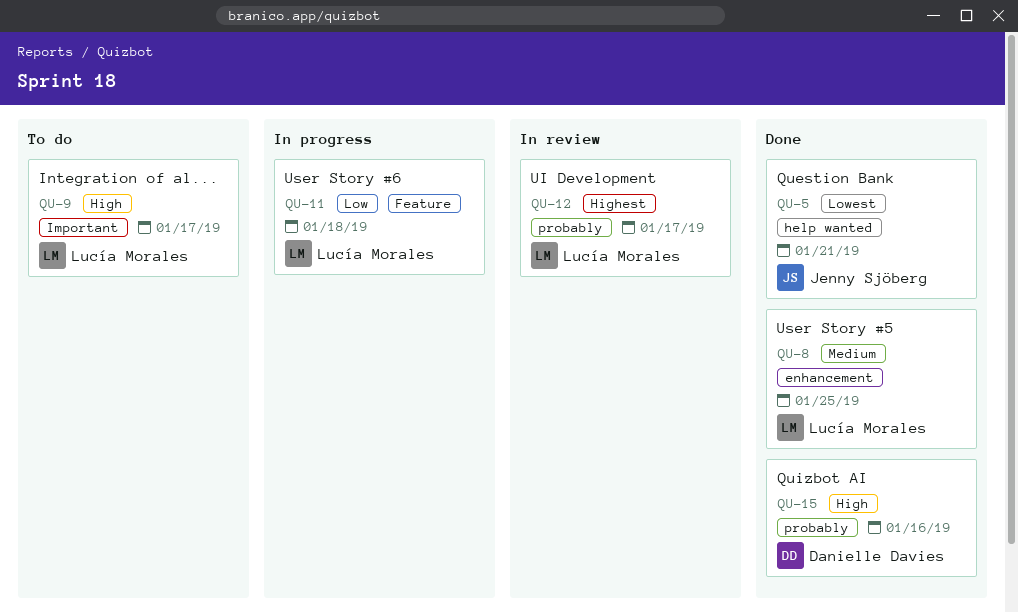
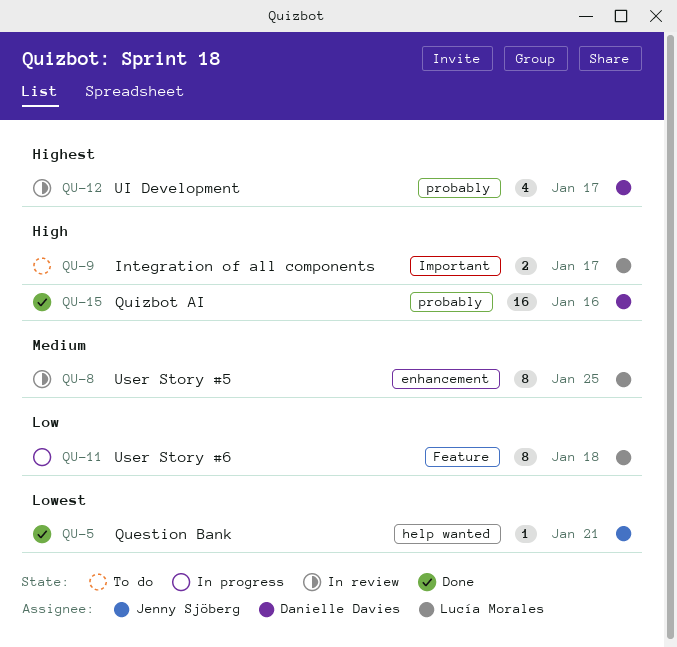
QU-8, status: Done -> In review
QU-12, owner: Lucía Morales -> Danielle Davies

